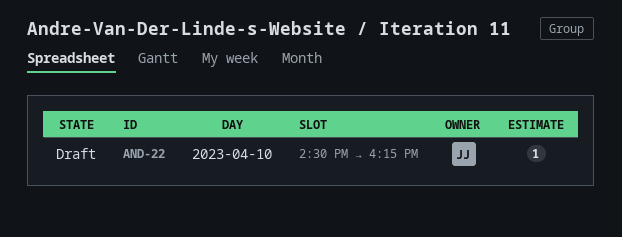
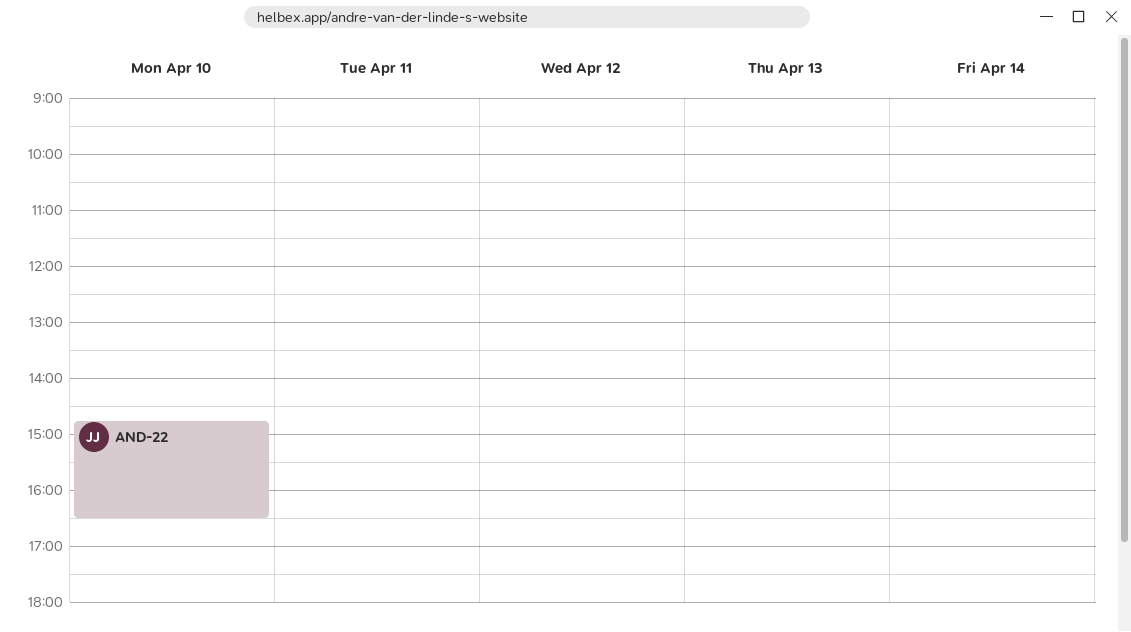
AND-22, begins: 14:30 -> 14:45
AND-22, ends: 16:15 -> 16:30

